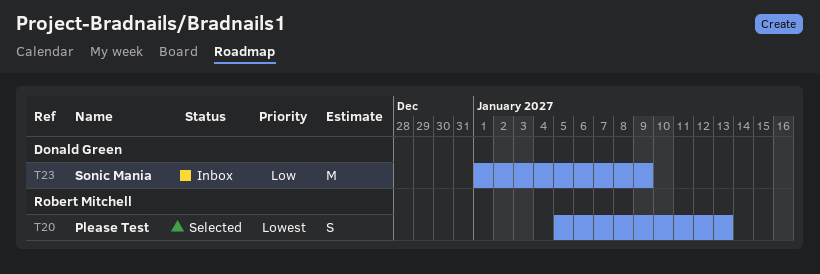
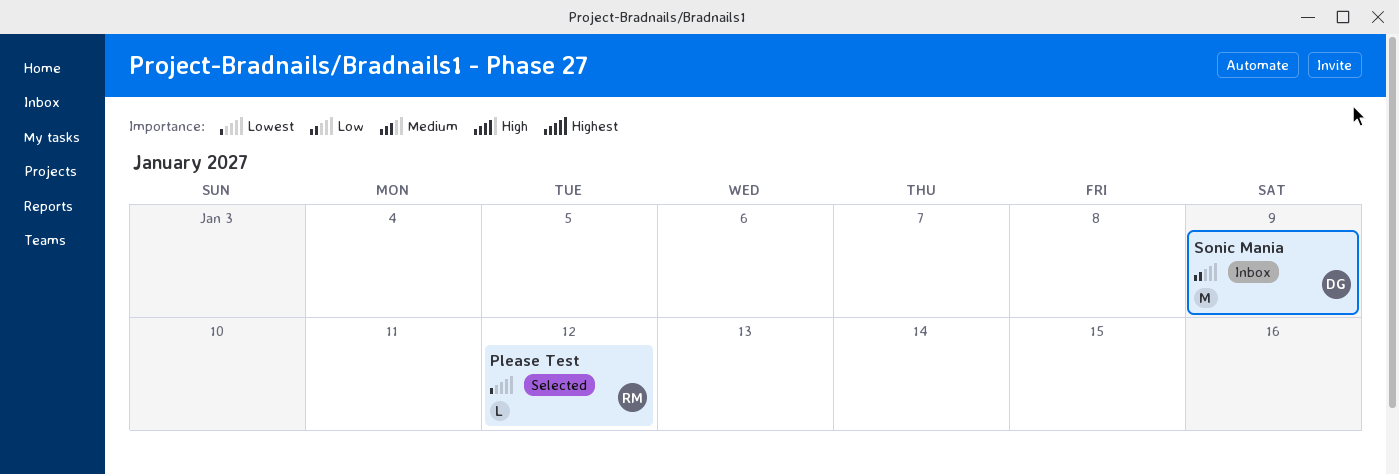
Please Test, estimate: S -> L
Please Test, due: Jan 13 -> Jan 12

